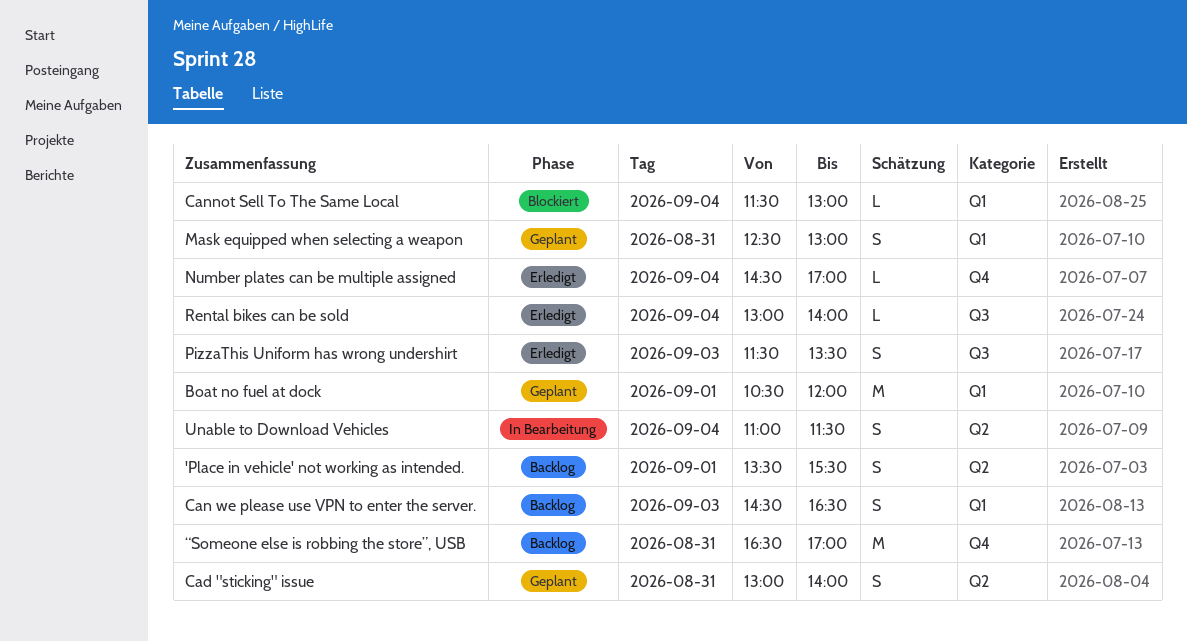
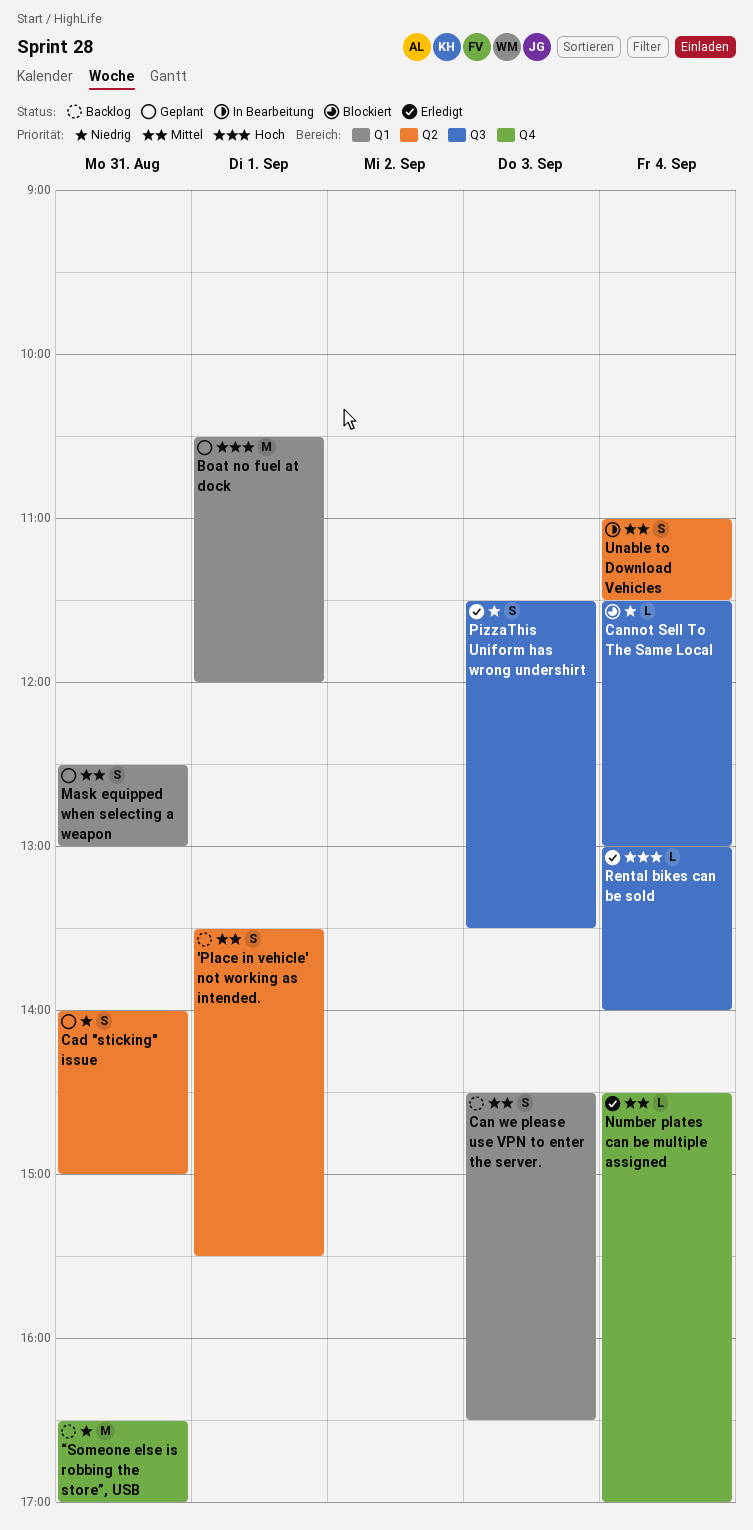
Cad "sticking" issue, begins: 13:00 -> 14:00
Cad "sticking" issue, ends: 14:00 -> 15:00
Cannot Sell To The Same Local, label: Q1 -> Q3

